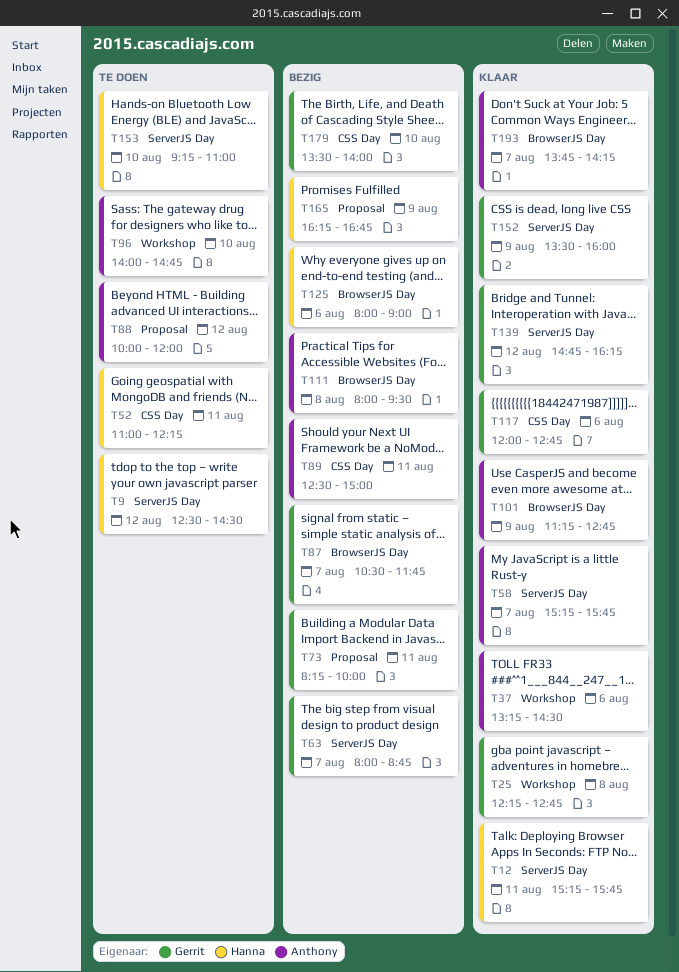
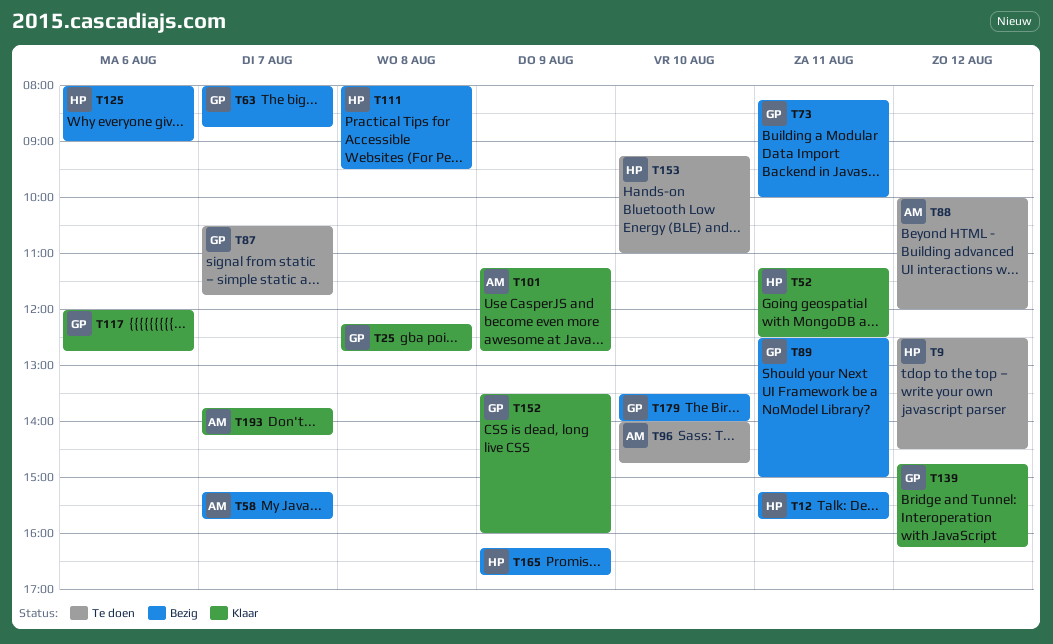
T12, status: Klaar -> Bezig
T37: present -> none
T52, status: Te doen -> Klaar
T52, begins: 11:00 -> 11:15
T52, ends: 12:15 -> 12:30
T58, status: Klaar -> Bezig
T87, status: Bezig -> Te doen
T89, owner: Anthony -> Gerrit
T111, owner: Anthony -> Hanna

